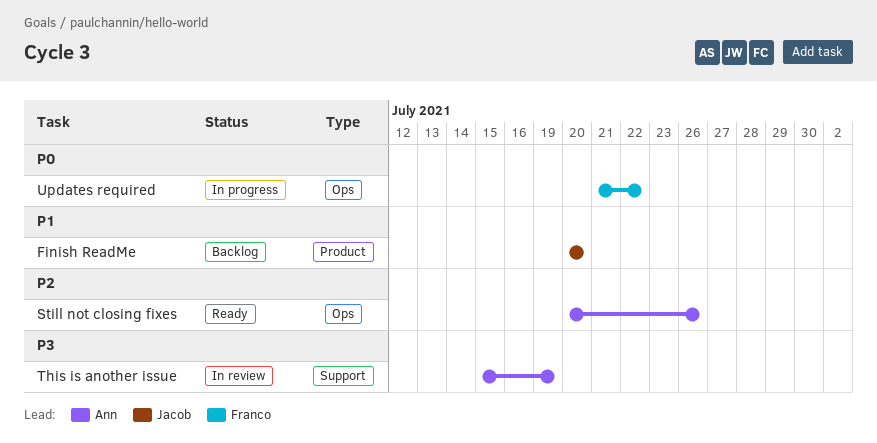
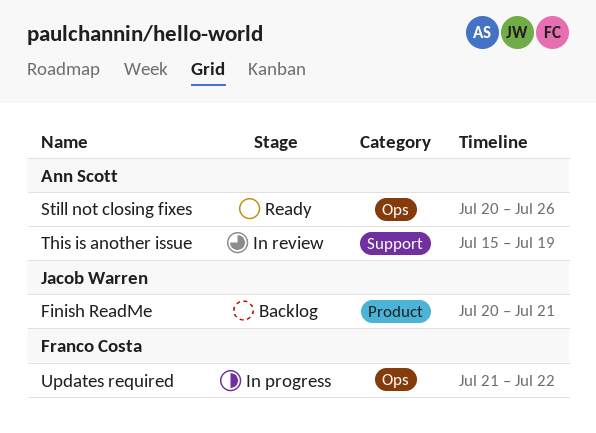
Finish ReadMe, due: Jul 20 -> Jul 21

